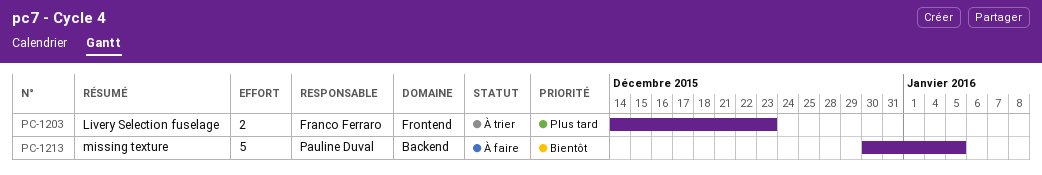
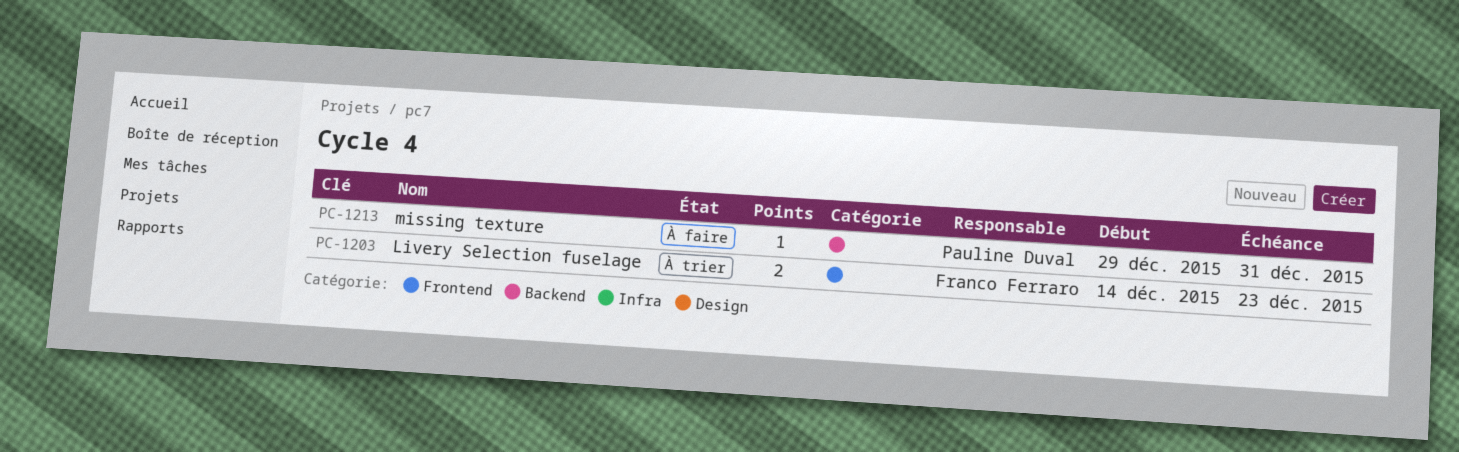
PC-1213, estimate: 5 -> 1
PC-1213, start: Dec 30 -> Dec 29
PC-1213, due: Jan 5 -> Dec 31

